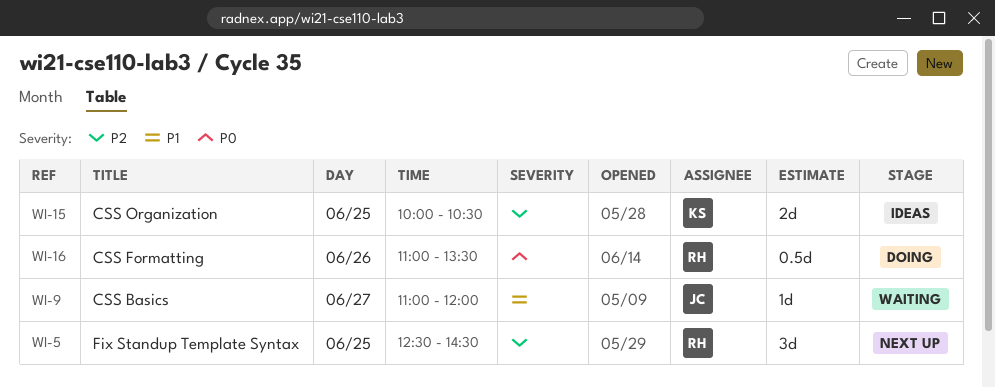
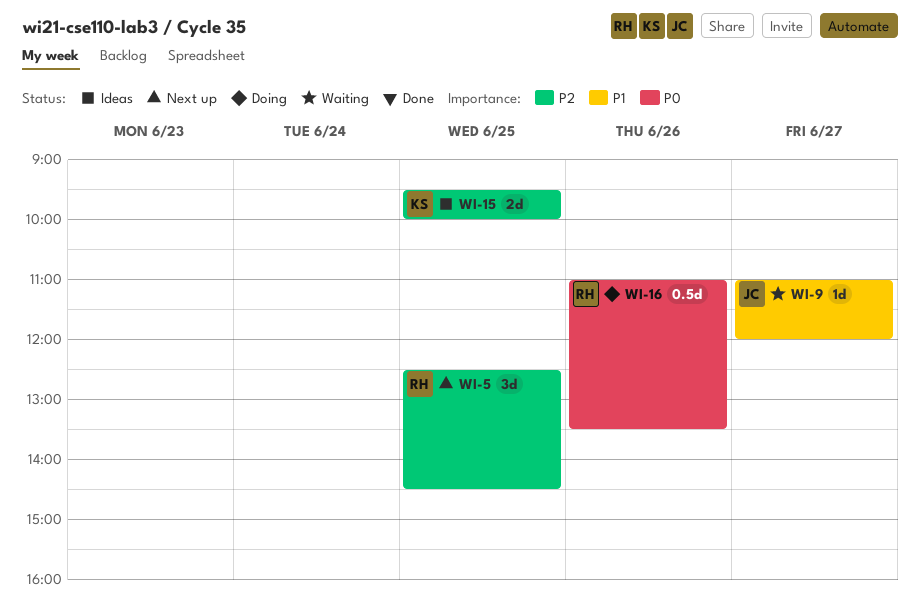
WI-15, begins: 10:00 -> 09:30
WI-15, ends: 10:30 -> 10:00

